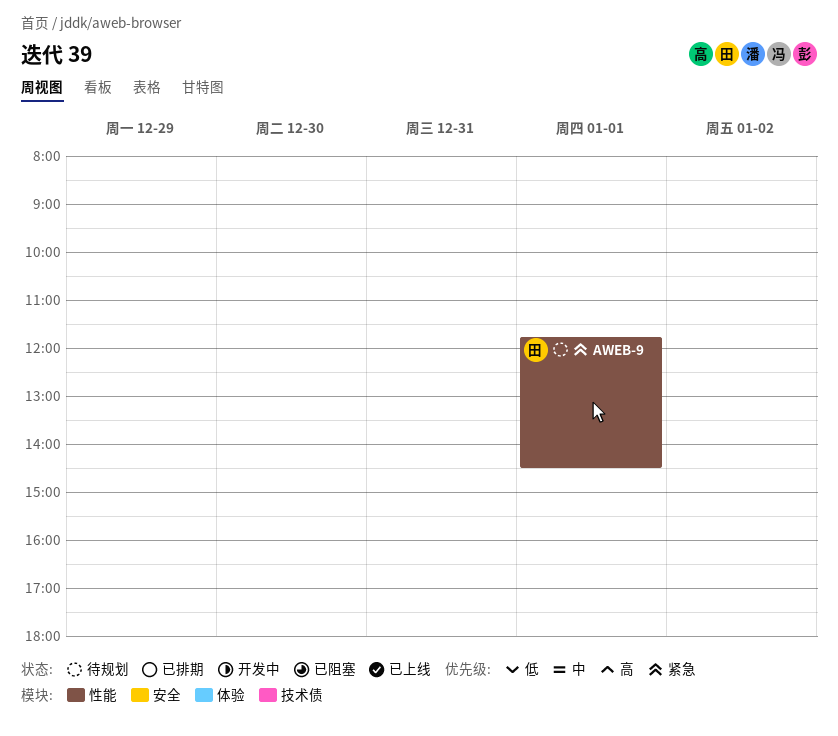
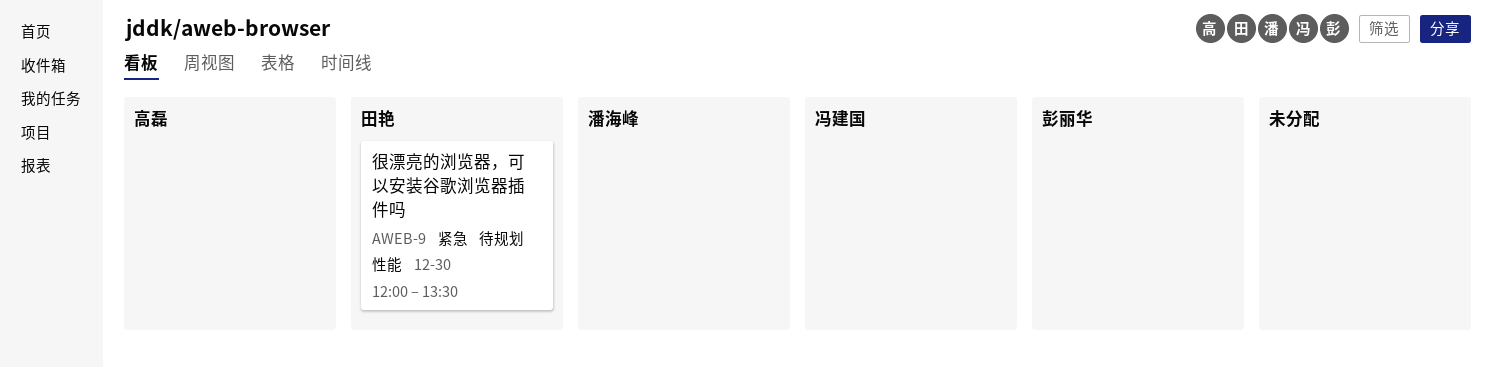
AWEB-9, day: Jan 1 -> Dec 30
AWEB-9, begins: 11:45 -> 12:00
AWEB-9, ends: 14:30 -> 13:30

